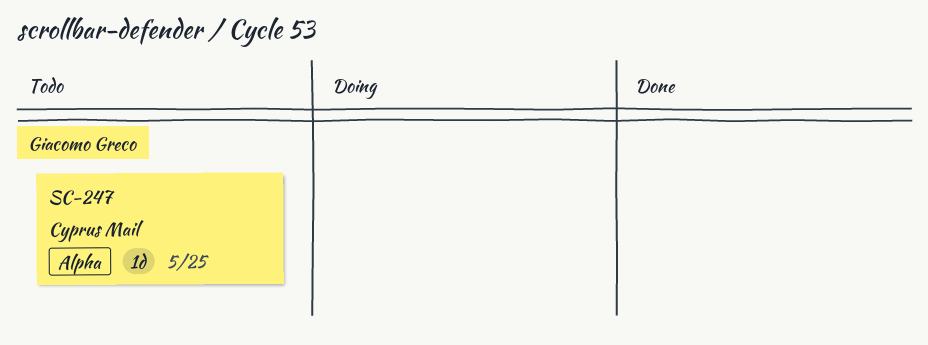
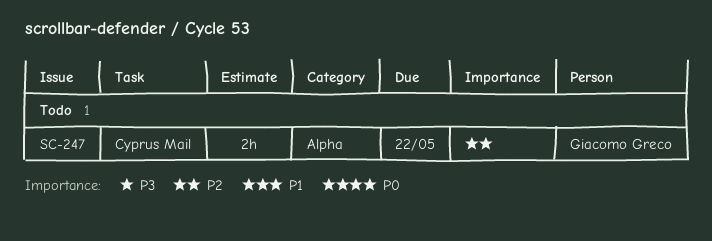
SC-247, estimate: 1d -> 2h
SC-247, due: May 25 -> May 22

